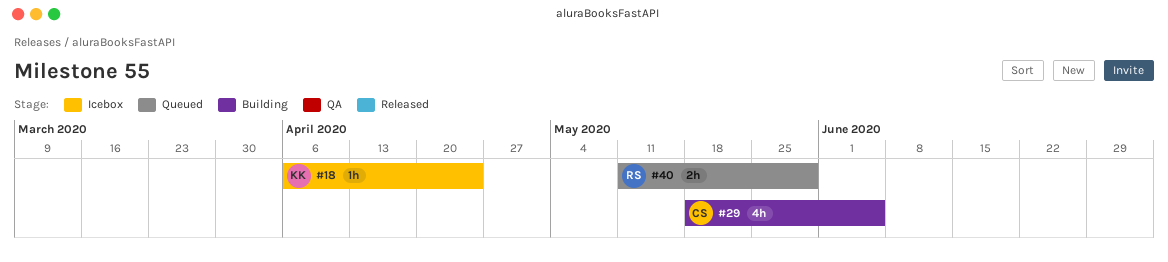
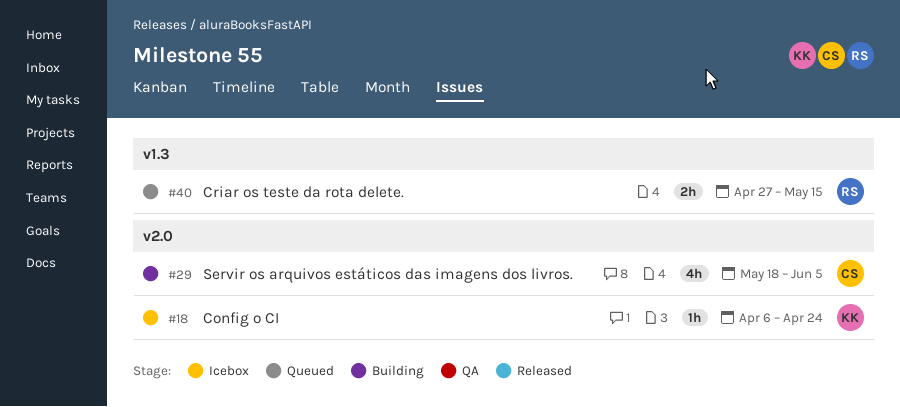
#40, start: May 11 -> Apr 27
#40, due: May 29 -> May 15

